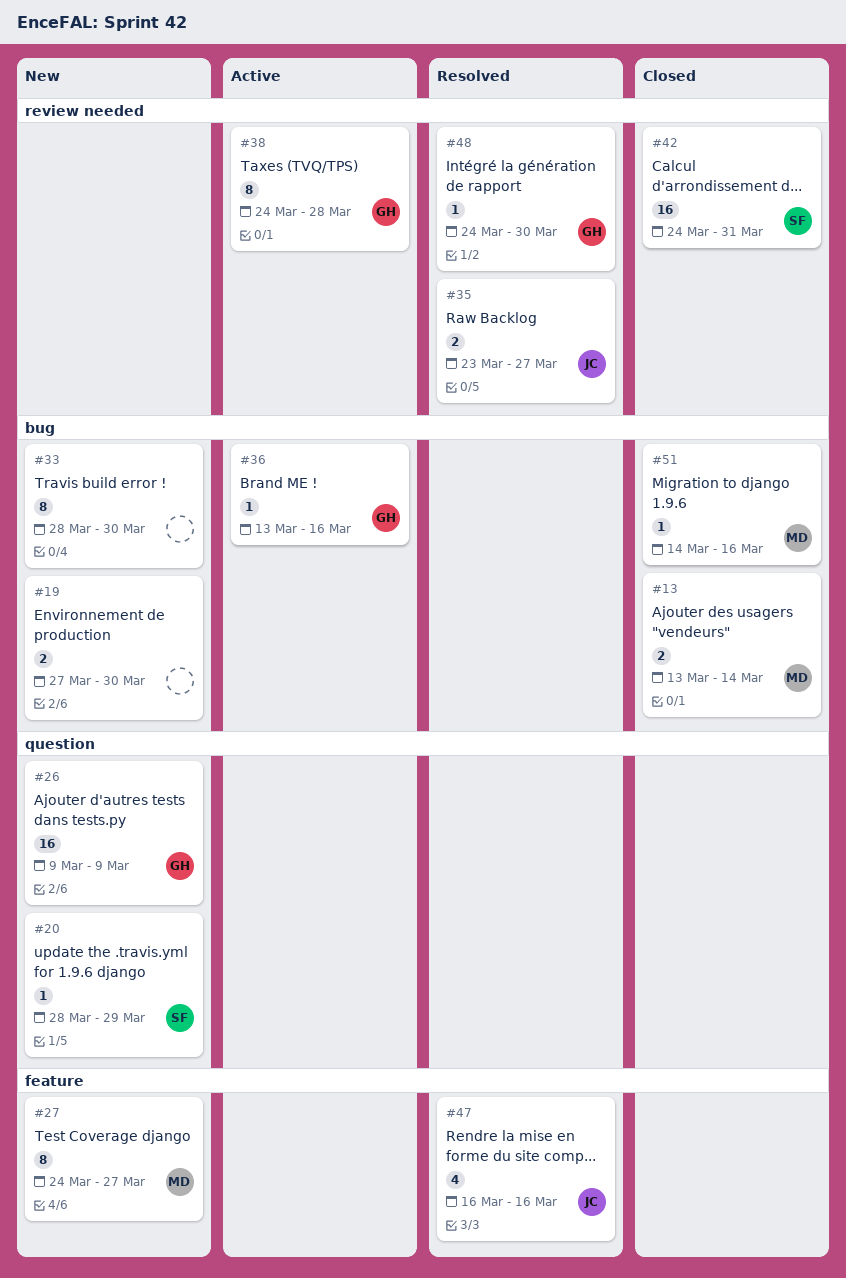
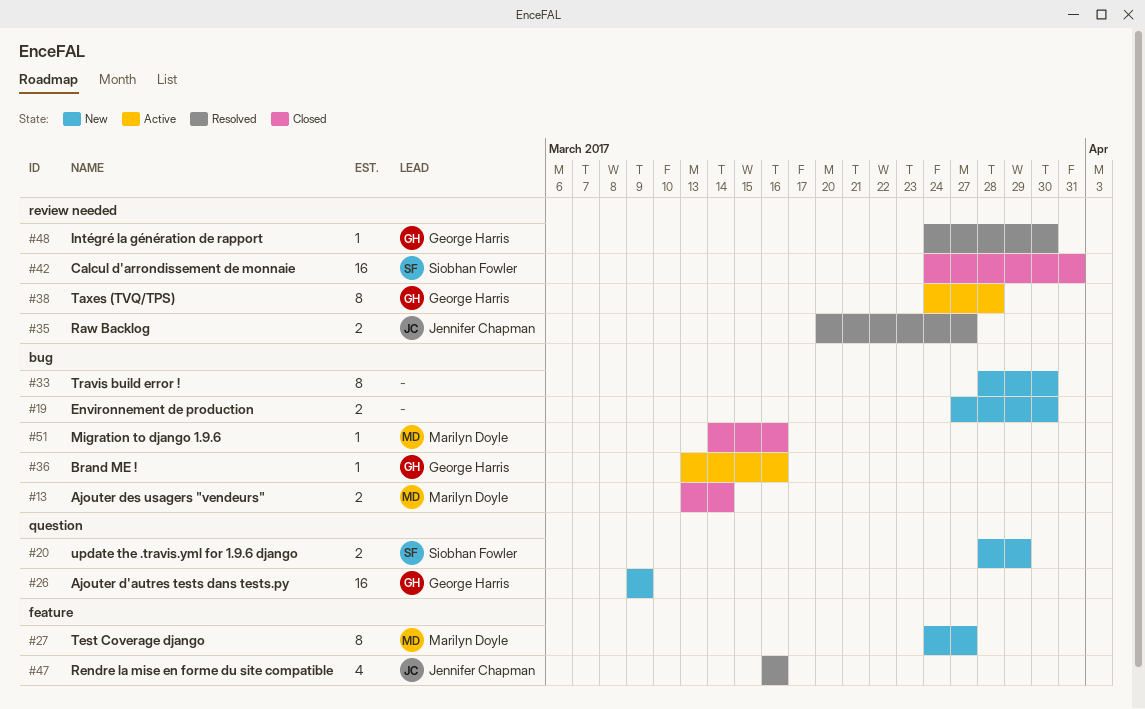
#20, estimate: 1 -> 2
#35, start: Mar 23 -> Mar 20

